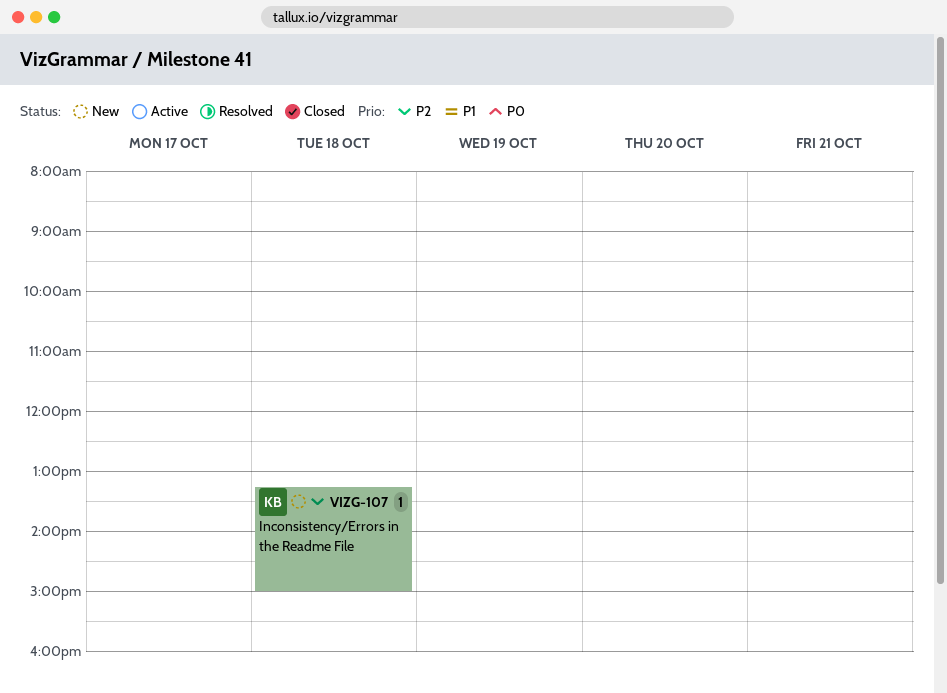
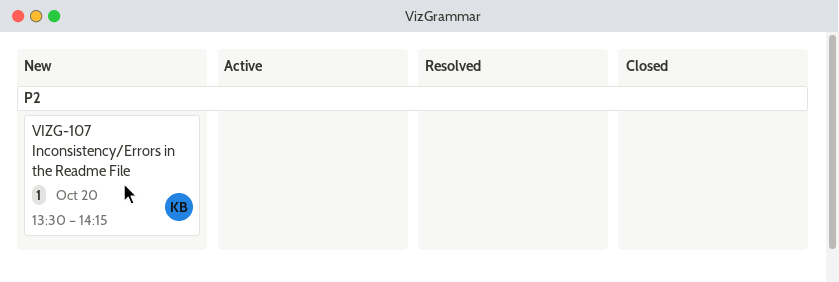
VIZG-107, day: Oct 18 -> Oct 20
VIZG-107, begins: 13:15 -> 13:30
VIZG-107, ends: 15:00 -> 14:15

